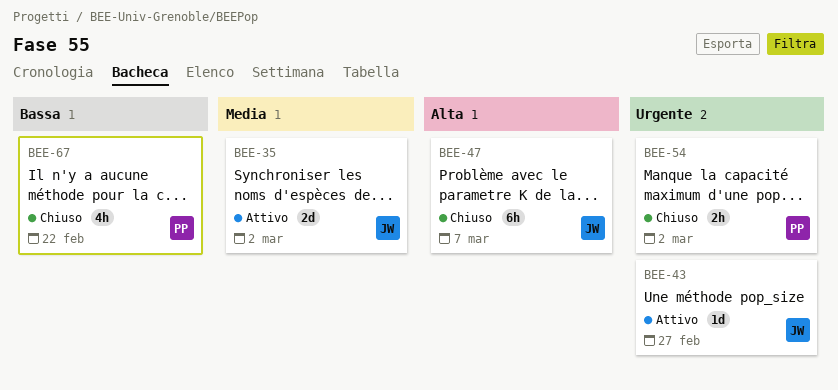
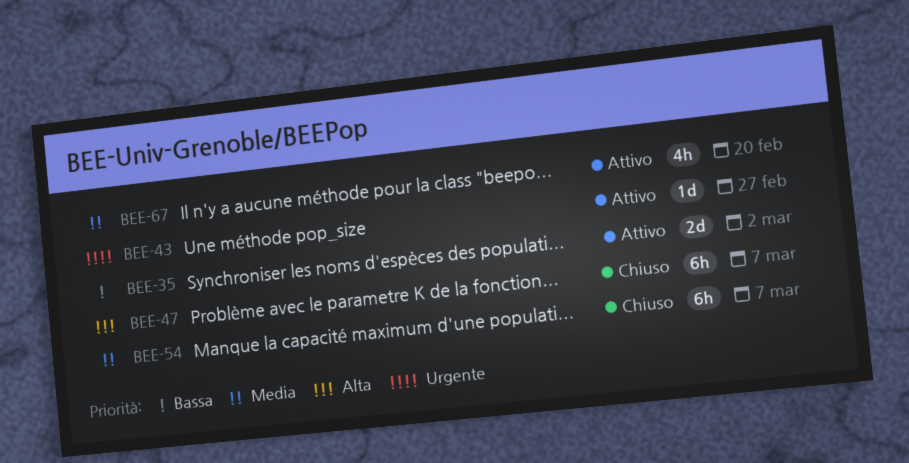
BEE-35, priority: Media -> Bassa
BEE-54, priority: Urgente -> Media
BEE-54, estimate: 2h -> 6h
BEE-54, due: Mar 2 -> Mar 7
BEE-67, status: Chiuso -> Attivo
BEE-67, priority: Bassa -> Media
BEE-67, due: Feb 22 -> Feb 20

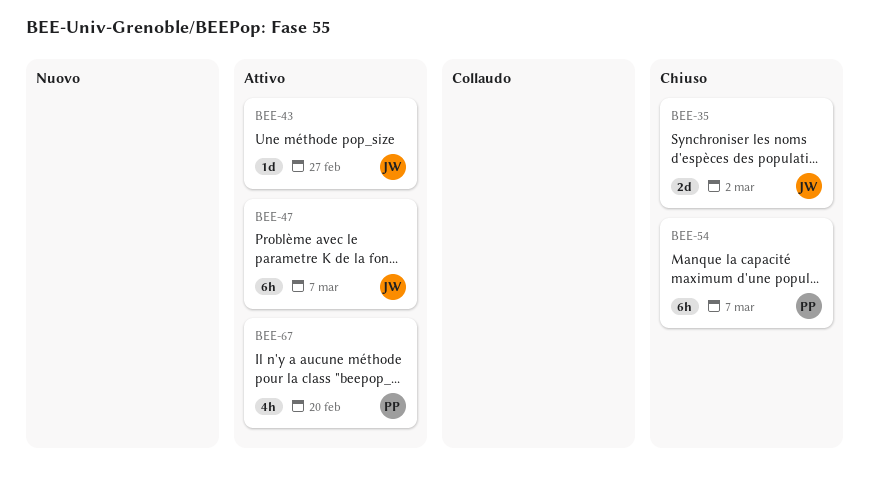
BEE-35, status: Attivo -> Chiuso
BEE-47, status: Chiuso -> Attivo

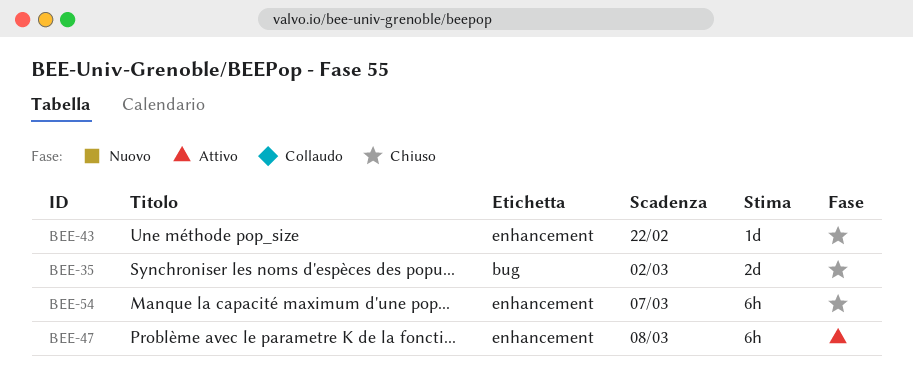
BEE-43, status: Attivo -> Chiuso
BEE-43, due: Feb 27 -> Feb 22
BEE-47, due: Mar 7 -> Mar 8
BEE-67: present -> none

